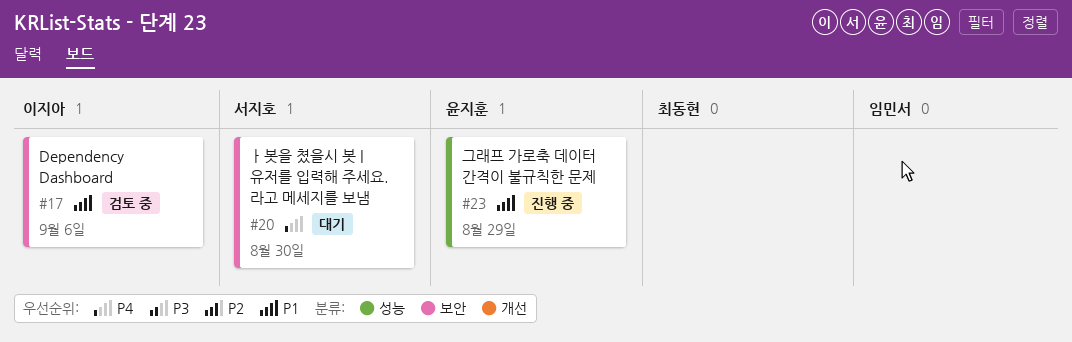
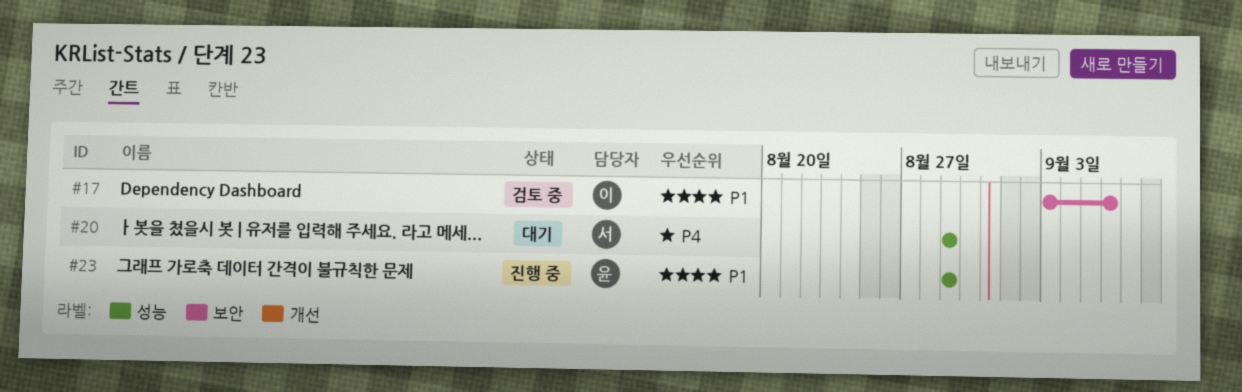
#20, label: 보안 -> 성능
#20, due: Aug 30 -> Aug 29

